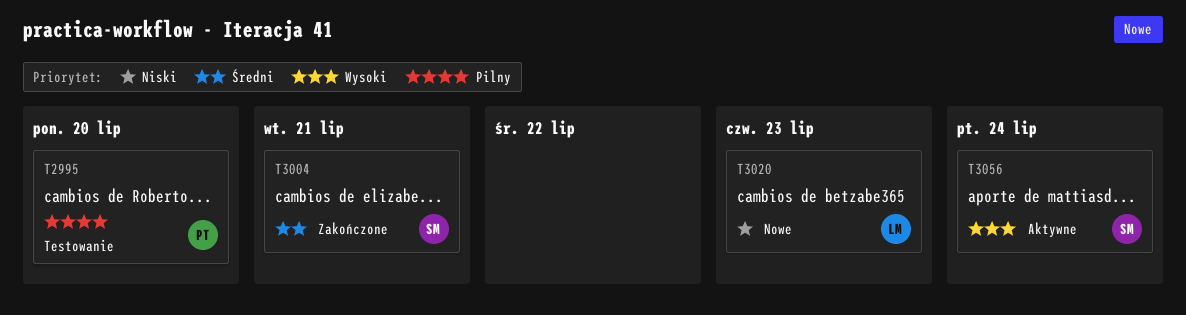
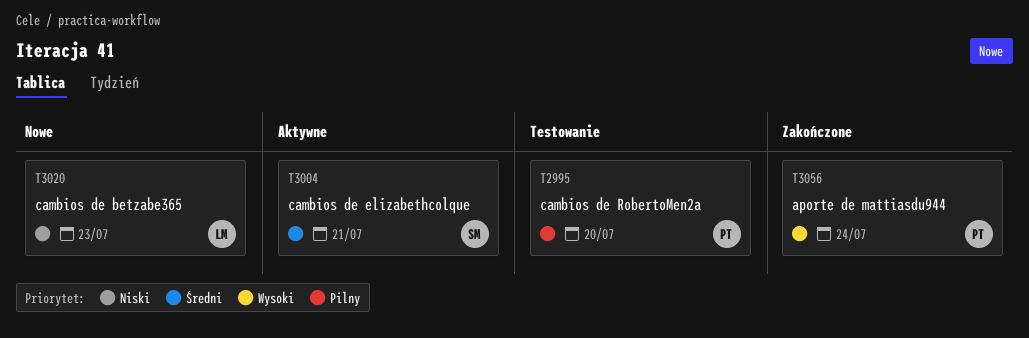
T3004, status: Zakończone -> Aktywne
T3056, status: Aktywne -> Zakończone
T3056, owner: SM -> PT

